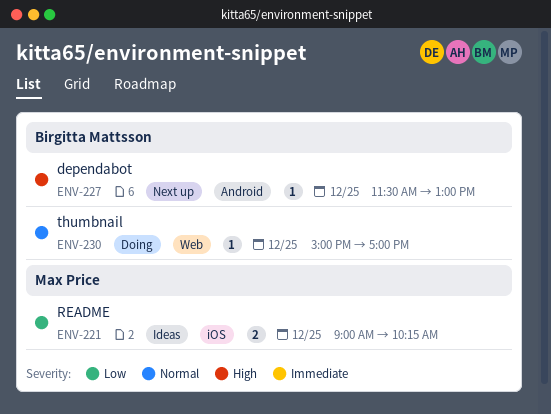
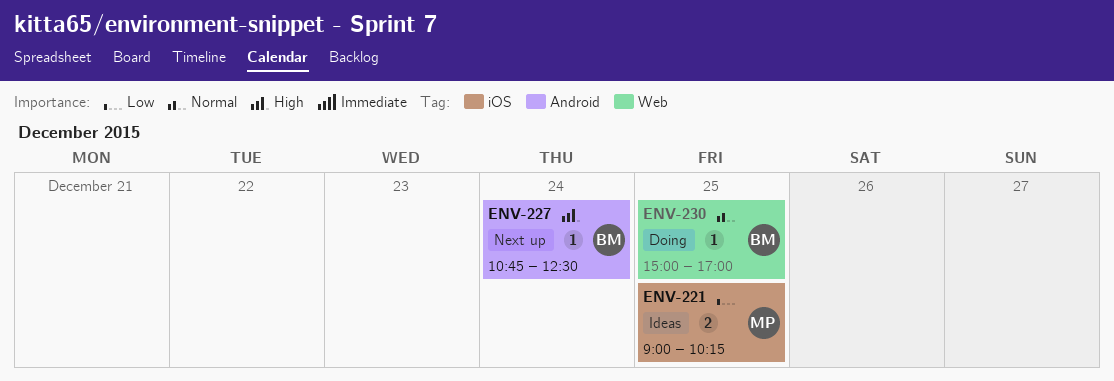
ENV-227, day: Dec 25 -> Dec 24
ENV-227, begins: 11:30 -> 10:45
ENV-227, ends: 13:00 -> 12:30

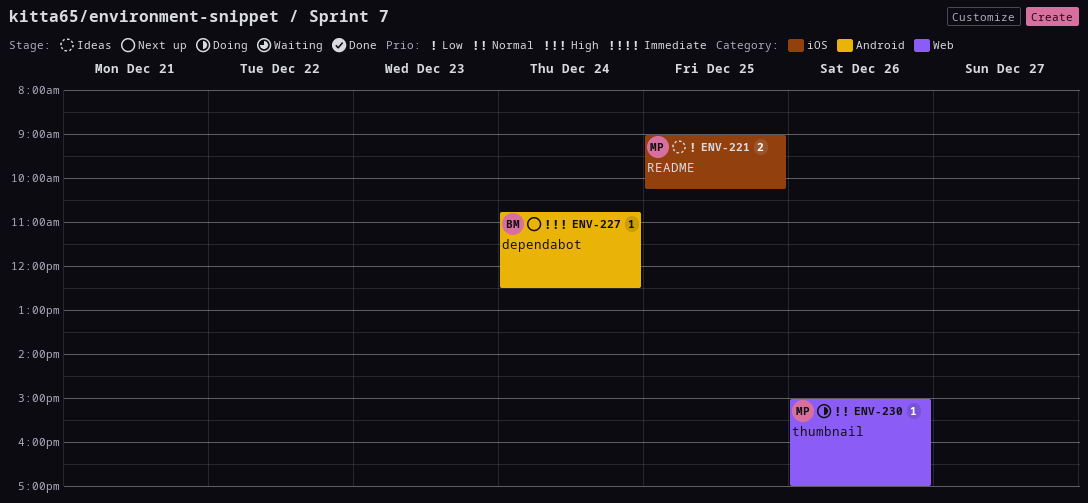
ENV-230, owner: BM -> MP
ENV-230, day: Dec 25 -> Dec 26

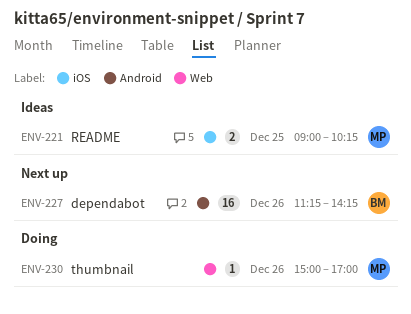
ENV-227, estimate: 1 -> 16
ENV-227, day: Dec 24 -> Dec 26
ENV-227, begins: 10:45 -> 11:15
ENV-227, ends: 12:30 -> 14:15

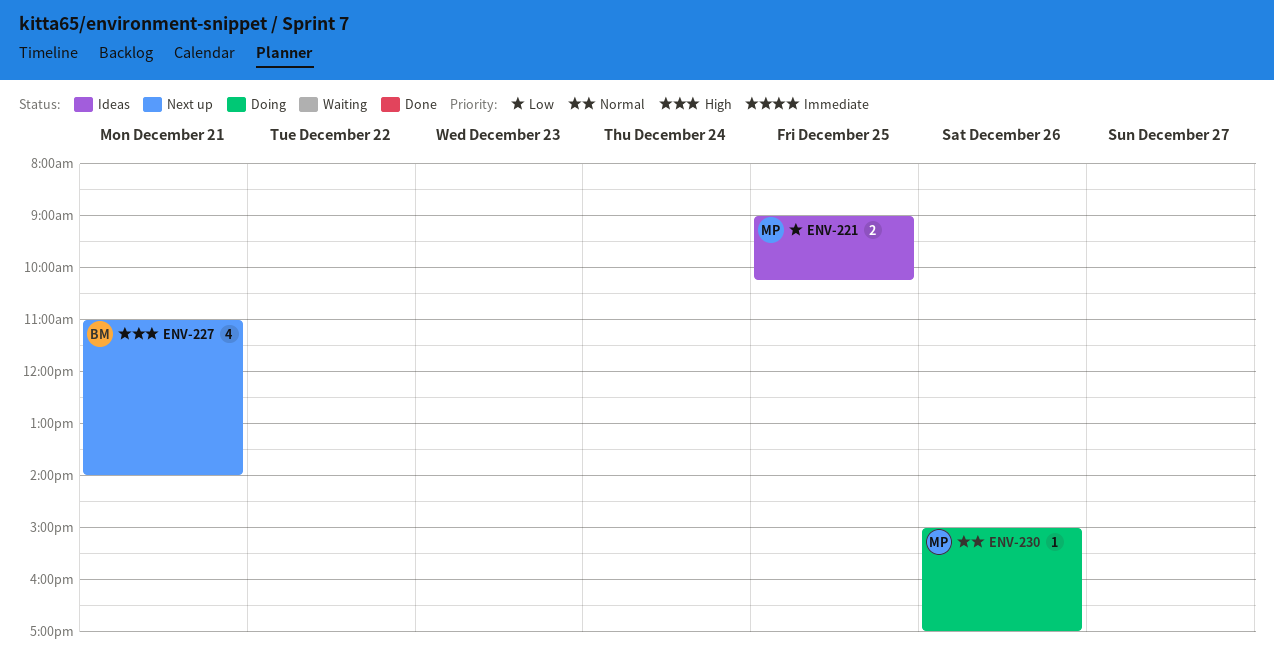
ENV-227, estimate: 16 -> 4
ENV-227, day: Dec 26 -> Dec 21
ENV-227, begins: 11:15 -> 11:00
ENV-227, ends: 14:15 -> 14:00

